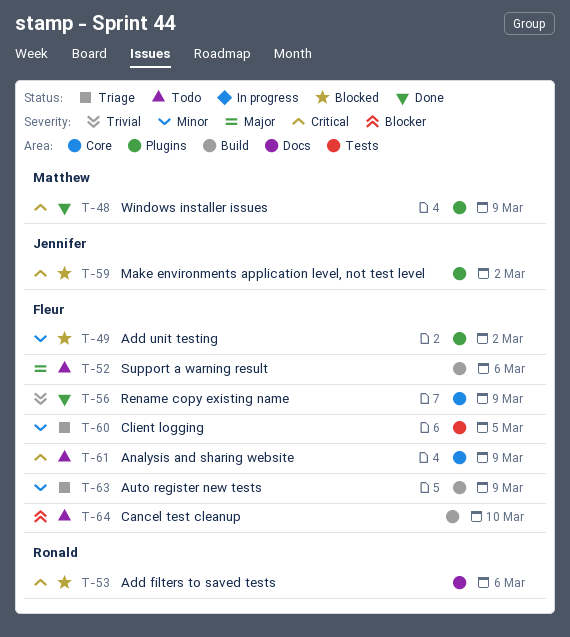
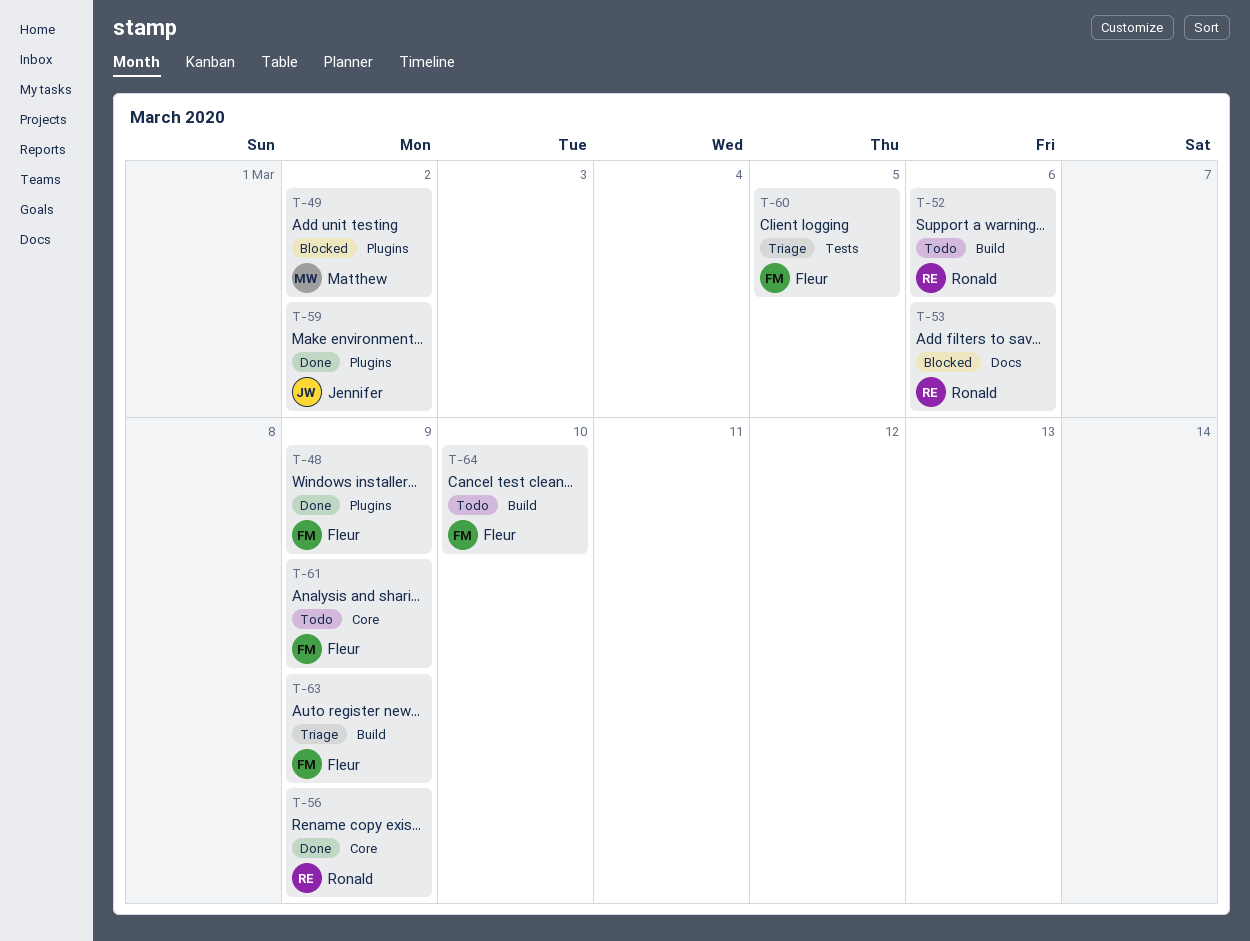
T-48, owner: Matthew -> Fleur
T-49, owner: Fleur -> Matthew
T-52, owner: Fleur -> Ronald
T-56, owner: Fleur -> Ronald
T-59, status: Blocked -> Done

